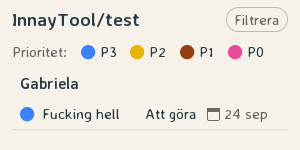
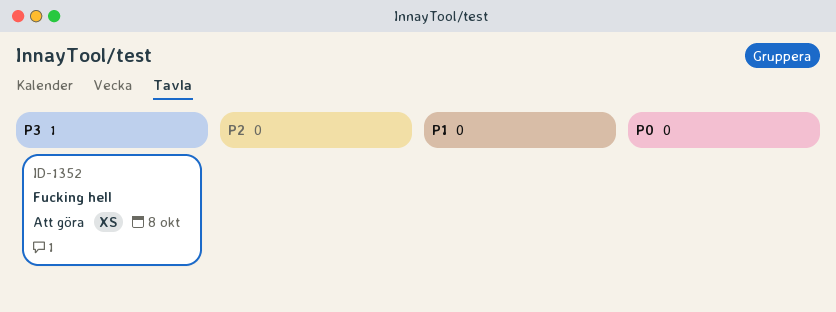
Fucking hell, due: Sep 24 -> Oct 8

